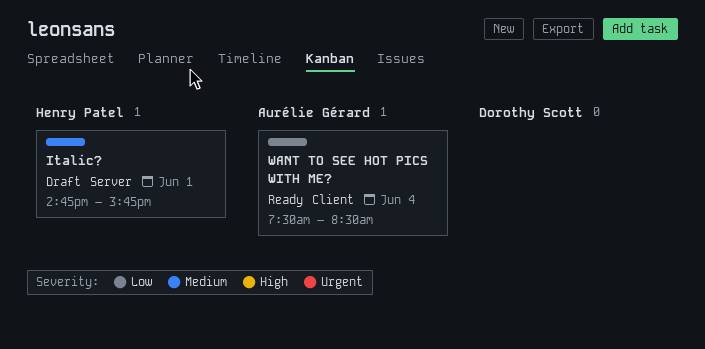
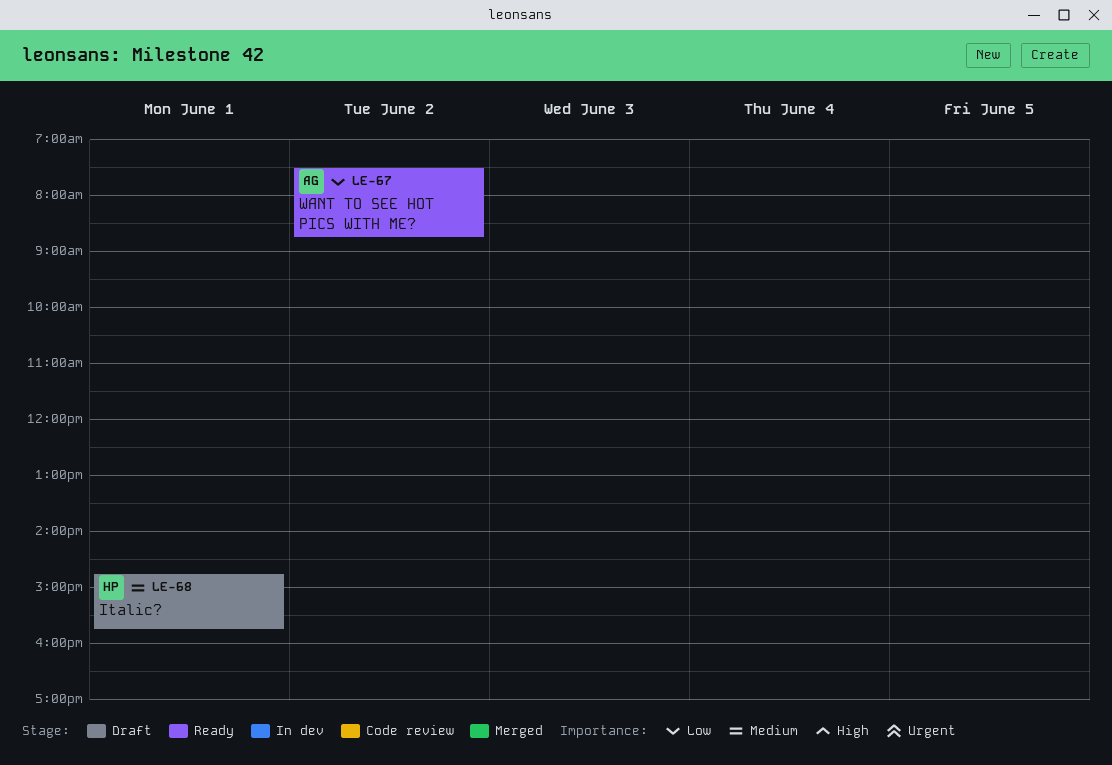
WANT TO SEE HOT PICS WITH ME?, day: Jun 4 -> Jun 2
WANT TO SEE HOT PICS WITH ME?, ends: 08:30 -> 08:45

